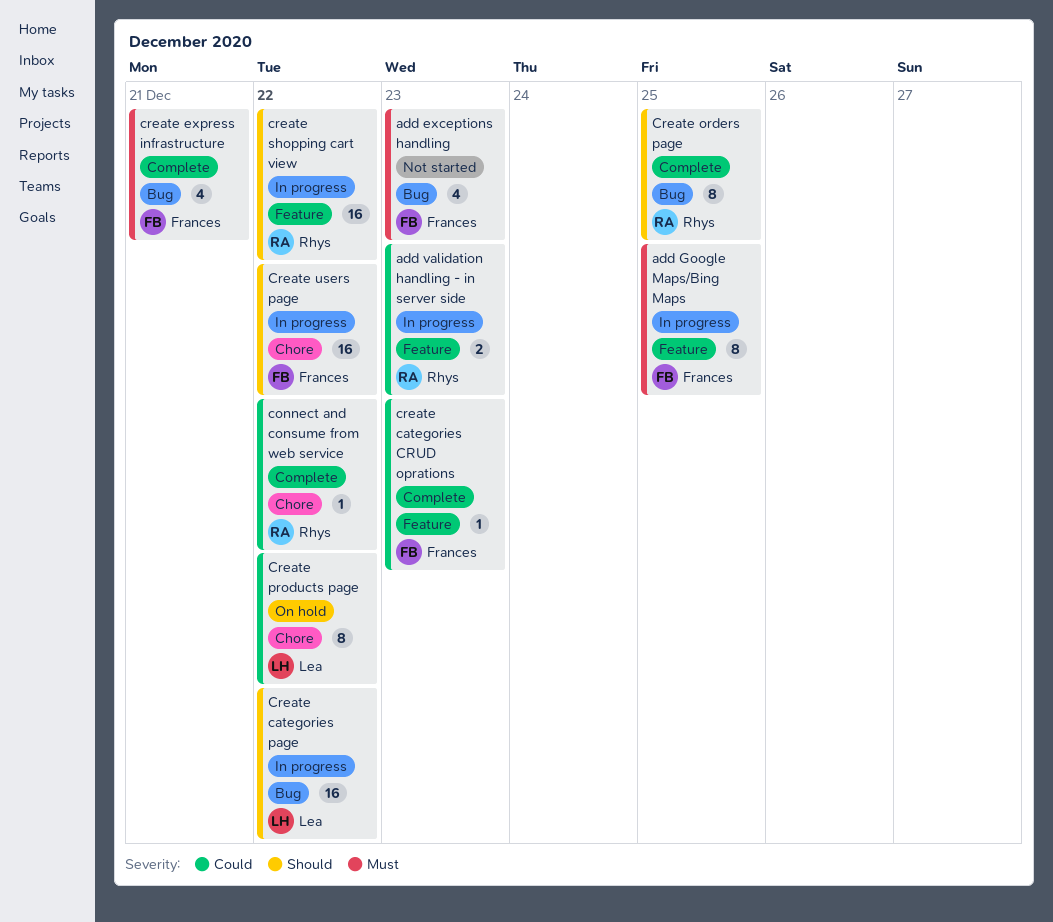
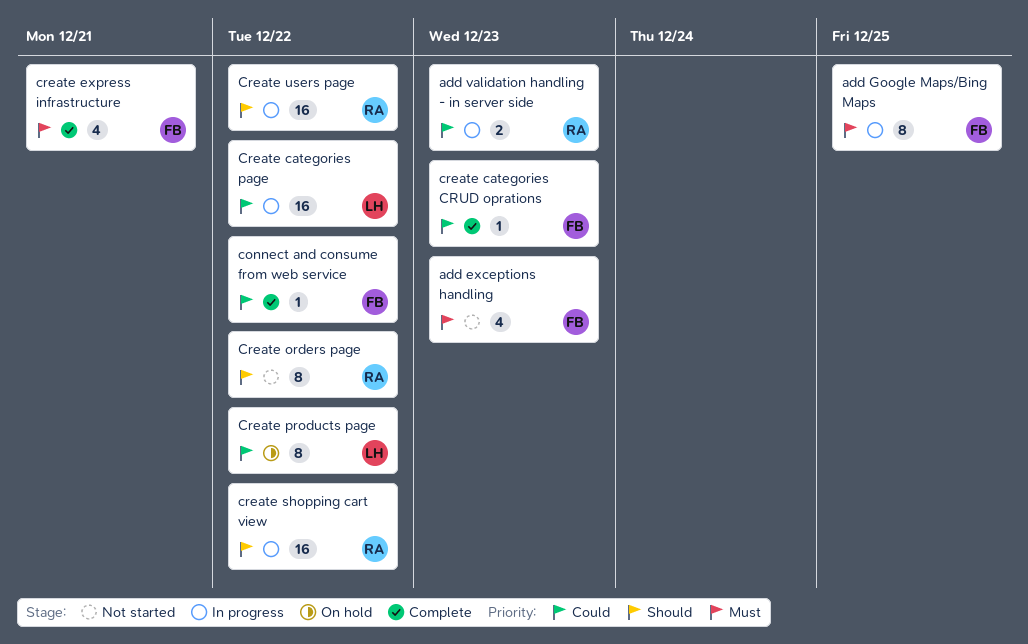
connect and consume from web service, owner: Rhys -> Frances
Create categories page, priority: Should -> Could
Create orders page, status: Complete -> Not started
Create orders page, due: Dec 25 -> Dec 22
Create users page, owner: Frances -> Rhys

